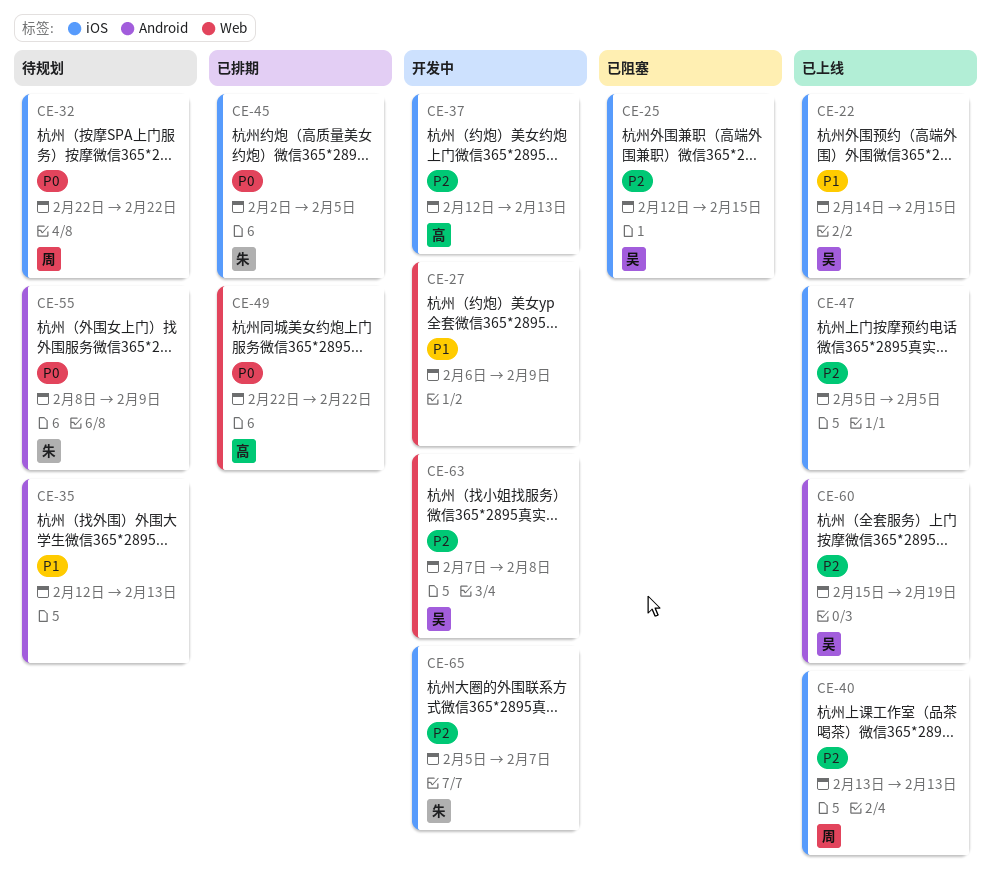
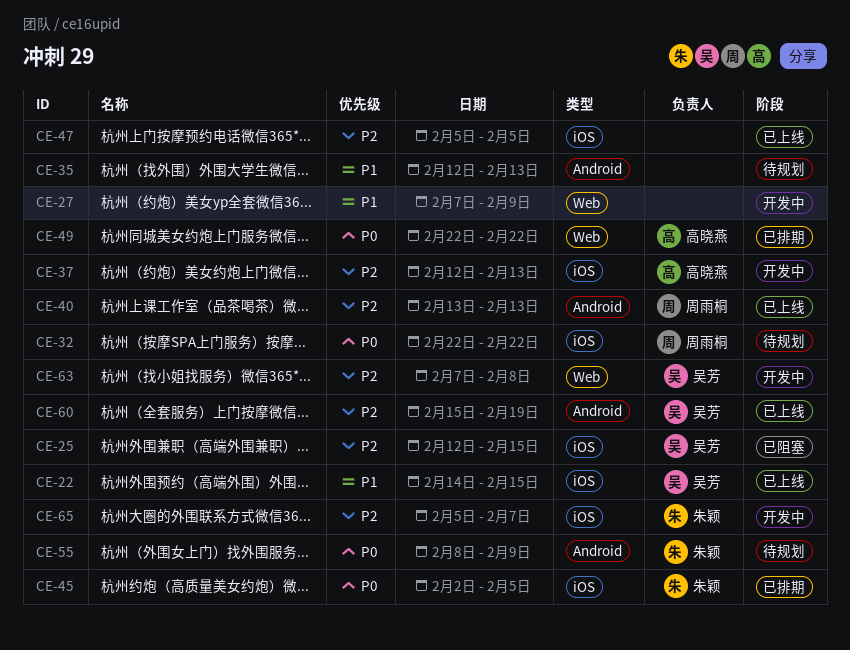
CE-27, start: Feb 6 -> Feb 7
CE-40, label: iOS -> Android

